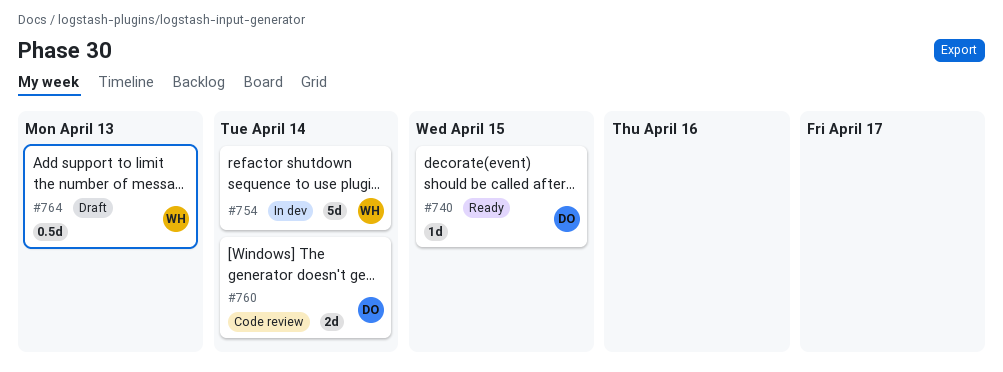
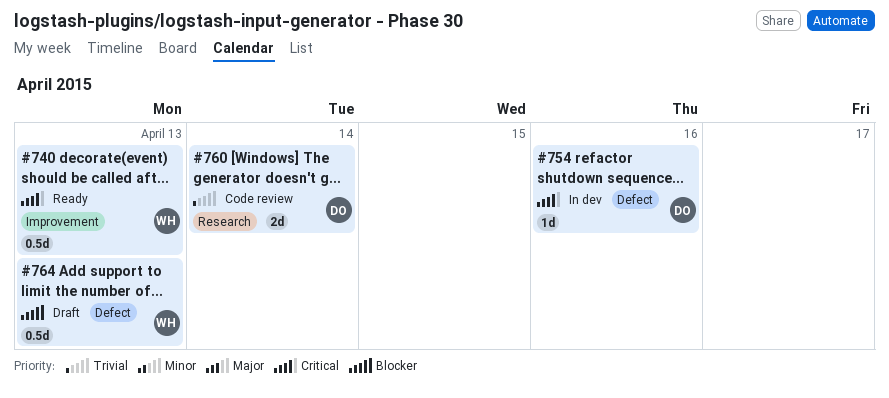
#740, owner: DO -> WH
#740, estimate: 1d -> 0.5d
#740, due: Apr 15 -> Apr 13
#754, owner: WH -> DO
#754, estimate: 5d -> 1d
#754, due: Apr 14 -> Apr 16

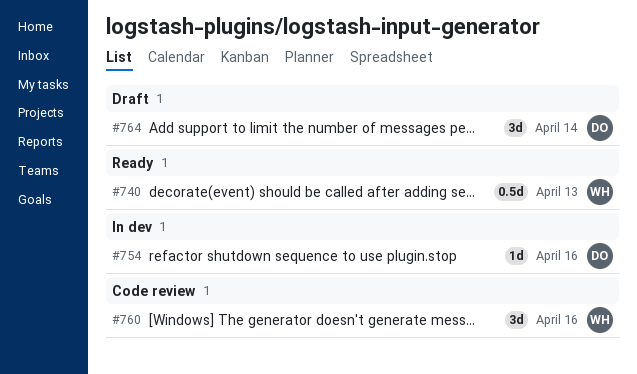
#760, owner: DO -> WH
#760, estimate: 2d -> 3d
#760, due: Apr 14 -> Apr 16
#764, owner: WH -> DO
#764, estimate: 0.5d -> 3d
#764, due: Apr 13 -> Apr 14

